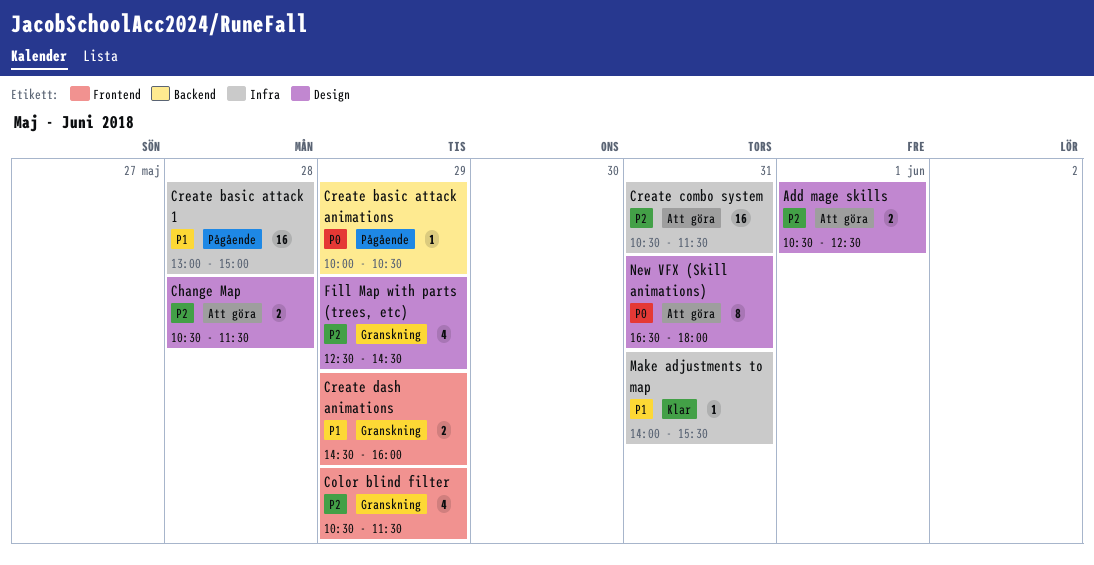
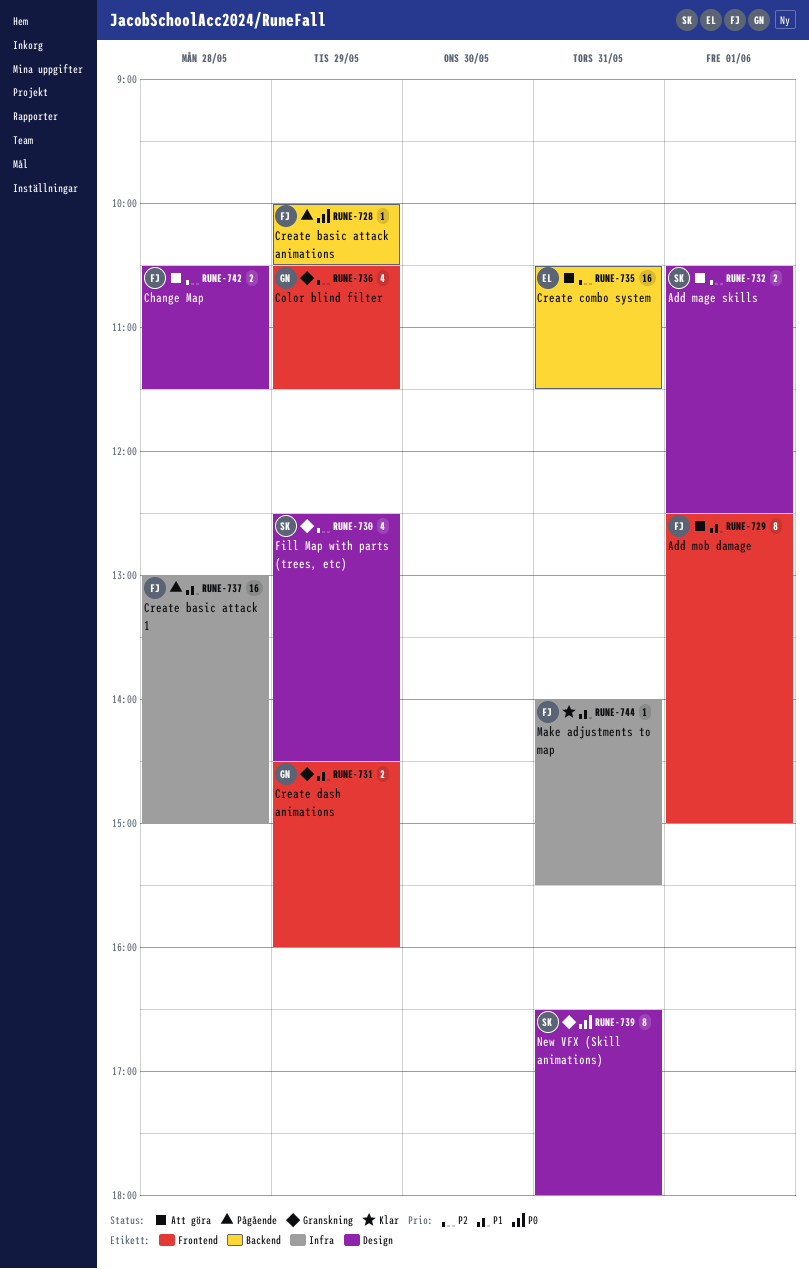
Add mob damage: none -> present
Create combo system, label: Infra -> Backend
New VFX (Skill animations), status: Att göra -> Granskning

